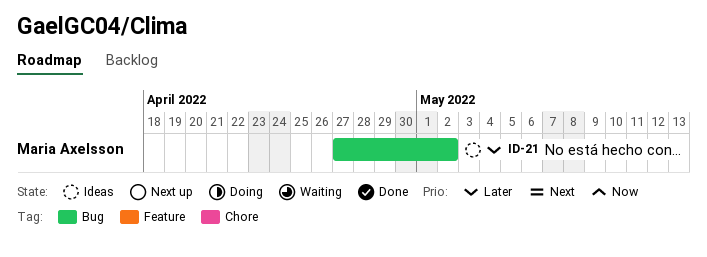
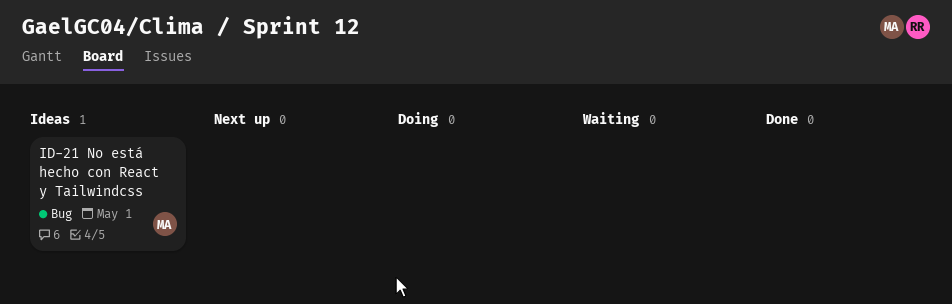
ID-21, due: May 2 -> May 1

